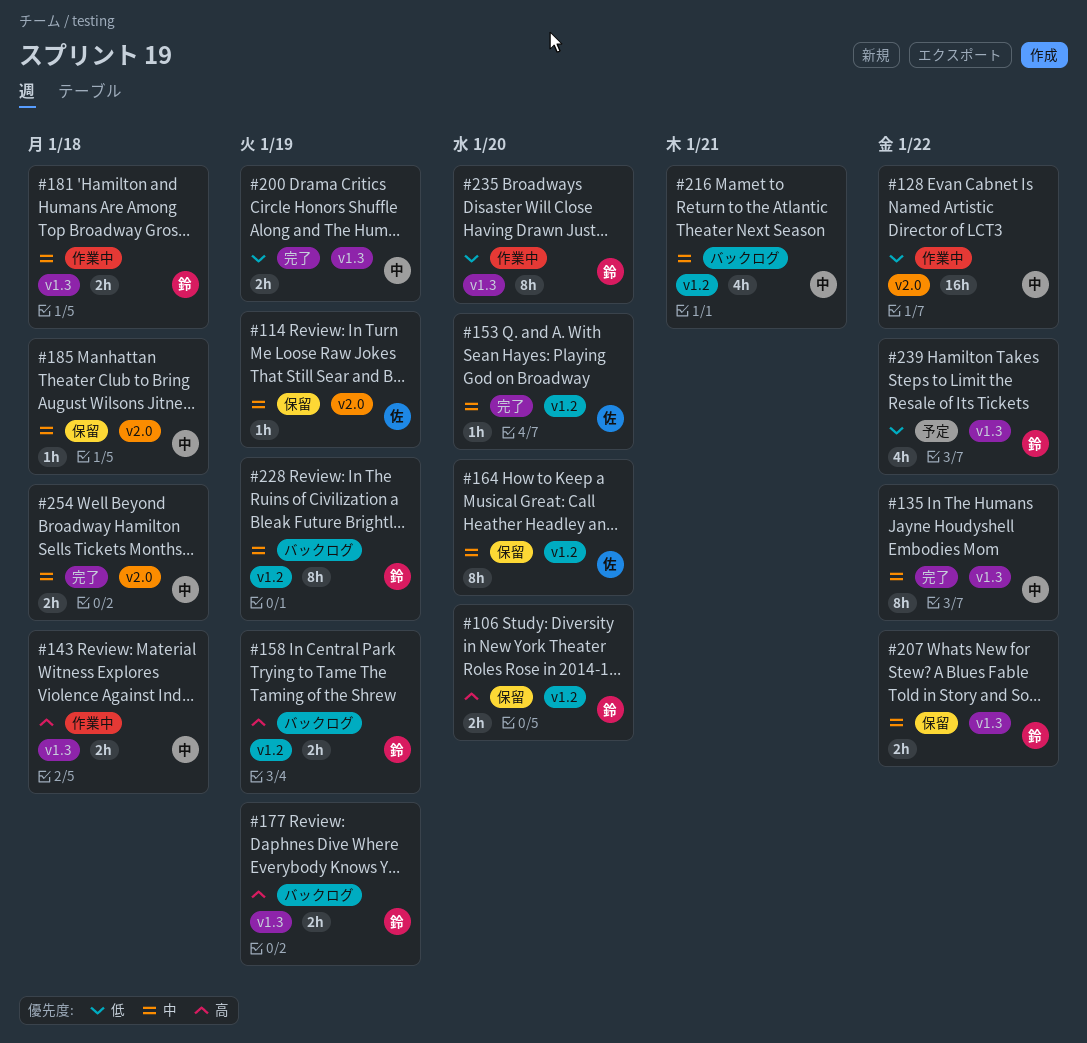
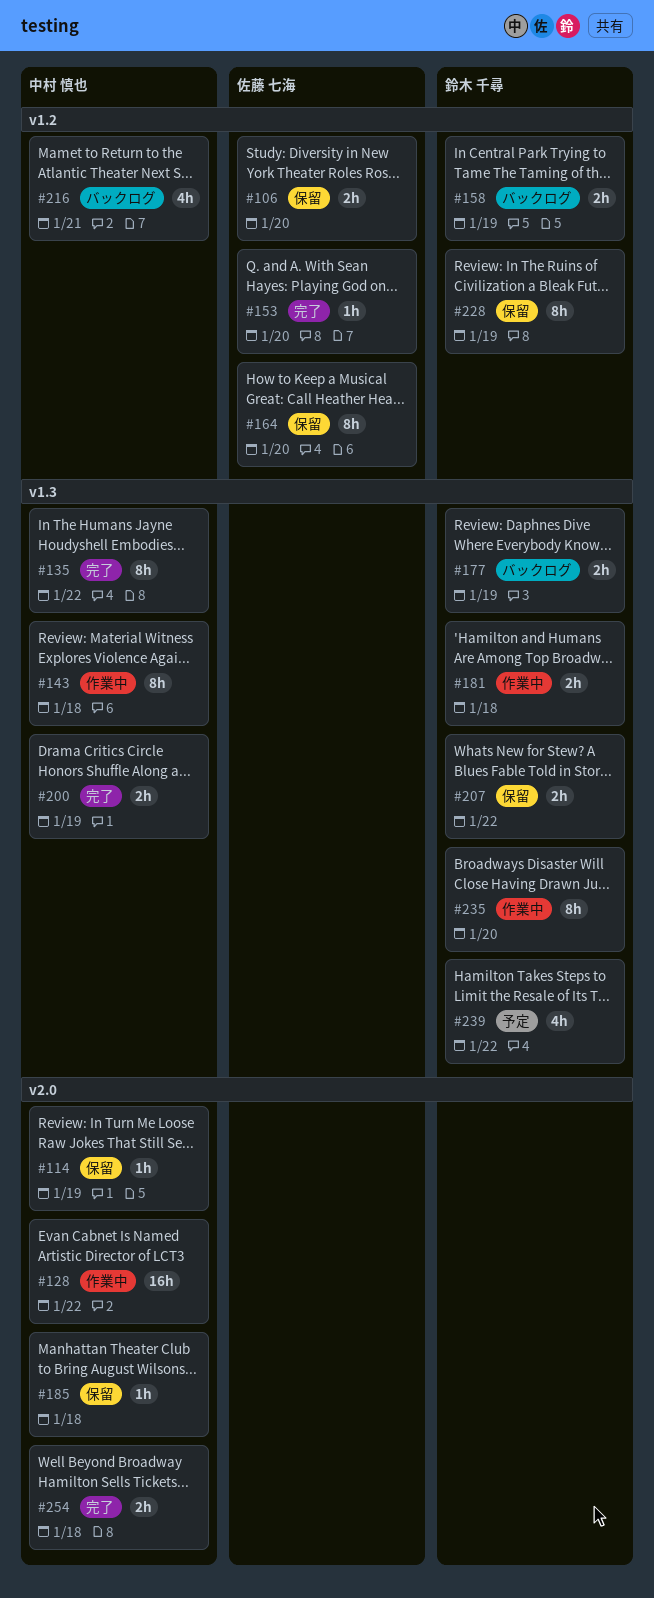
#106, owner: 鈴木 千尋 -> 佐藤 七海
#114, owner: 佐藤 七海 -> 中村 慎也
#143, estimate: 2h -> 8h
#228, status: バックログ -> 保留

